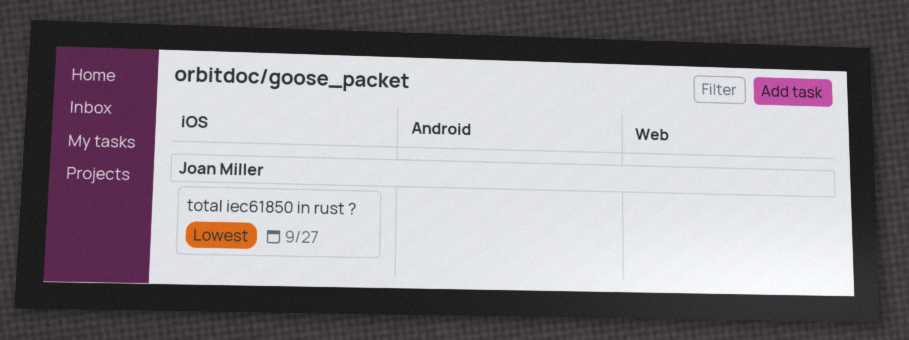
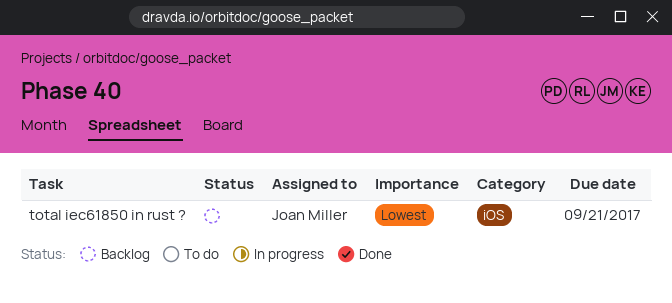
total iec61850 in rust ?, due: Sep 27 -> Sep 21

